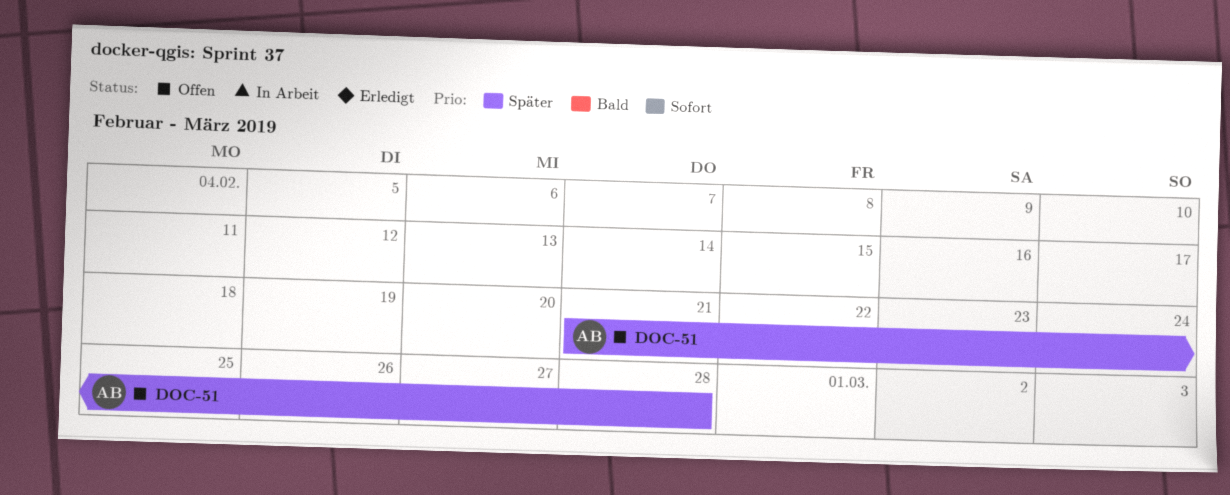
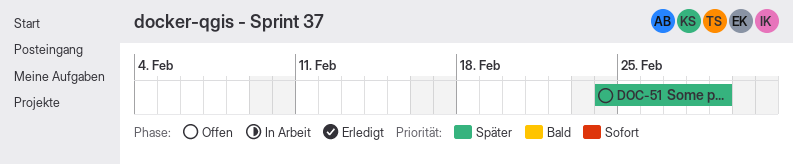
DOC-51, start: Feb 21 -> Feb 24
DOC-51, due: Feb 28 -> Mar 1

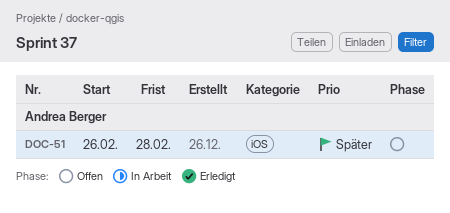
DOC-51, start: Feb 24 -> Feb 26
DOC-51, due: Mar 1 -> Feb 28

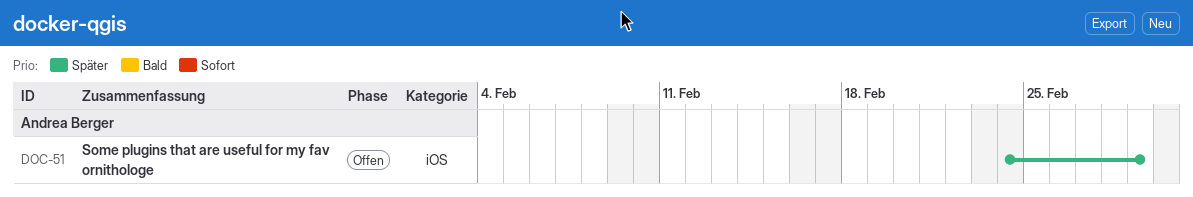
DOC-51, start: Feb 26 -> Feb 24
DOC-51, due: Feb 28 -> Mar 1

